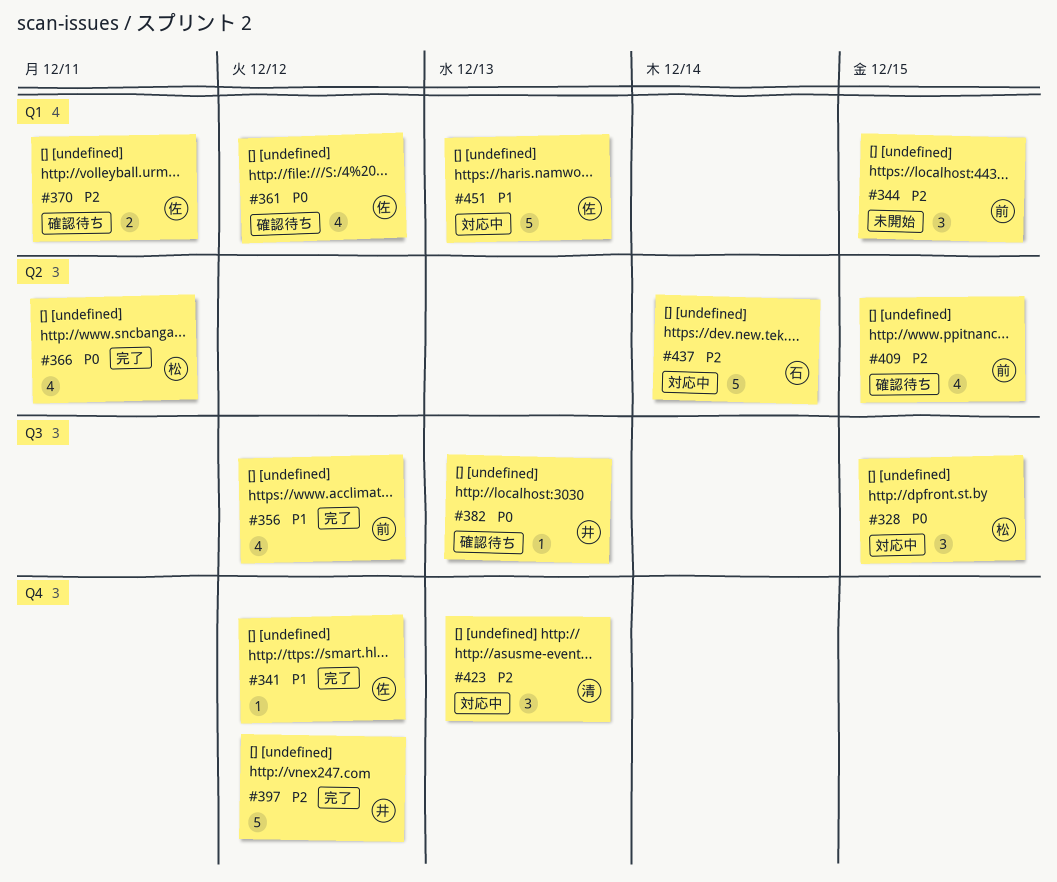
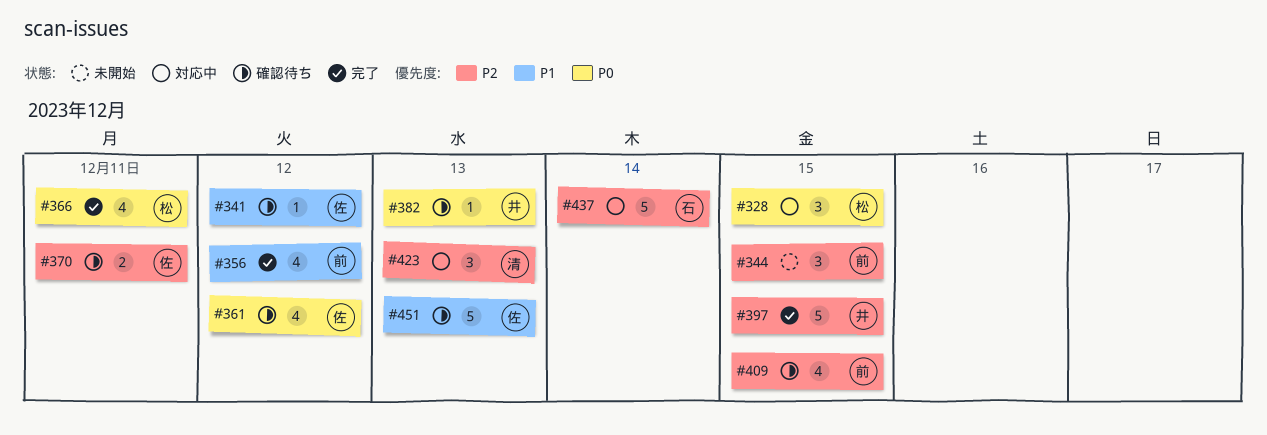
#341, status: 完了 -> 確認待ち
#397, due: Dec 12 -> Dec 15
#451, status: 対応中 -> 確認待ち

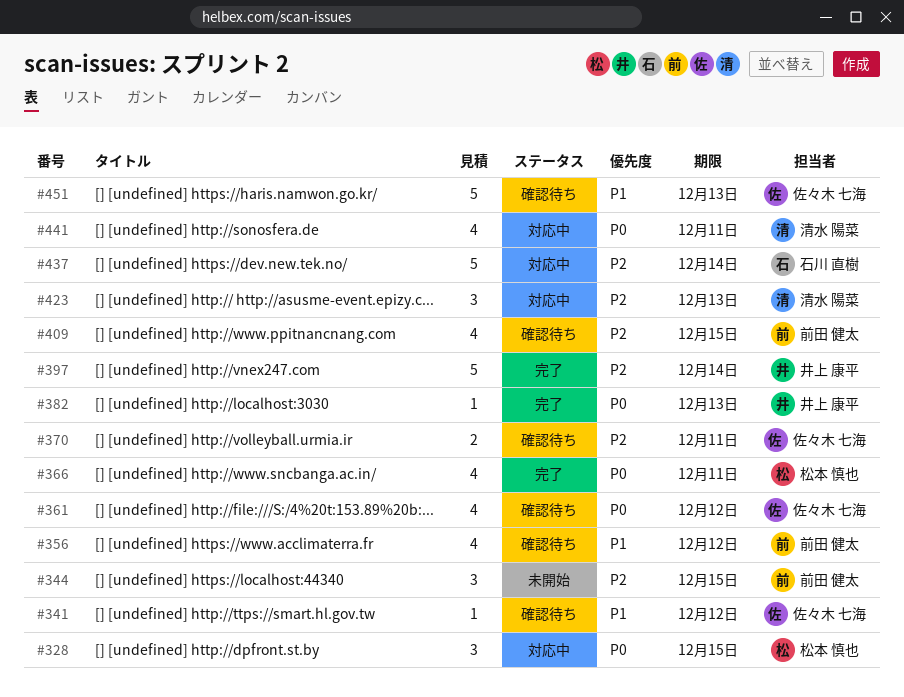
#356, status: 完了 -> 確認待ち
#382, status: 確認待ち -> 完了
#397, due: Dec 15 -> Dec 14
#441: none -> present

